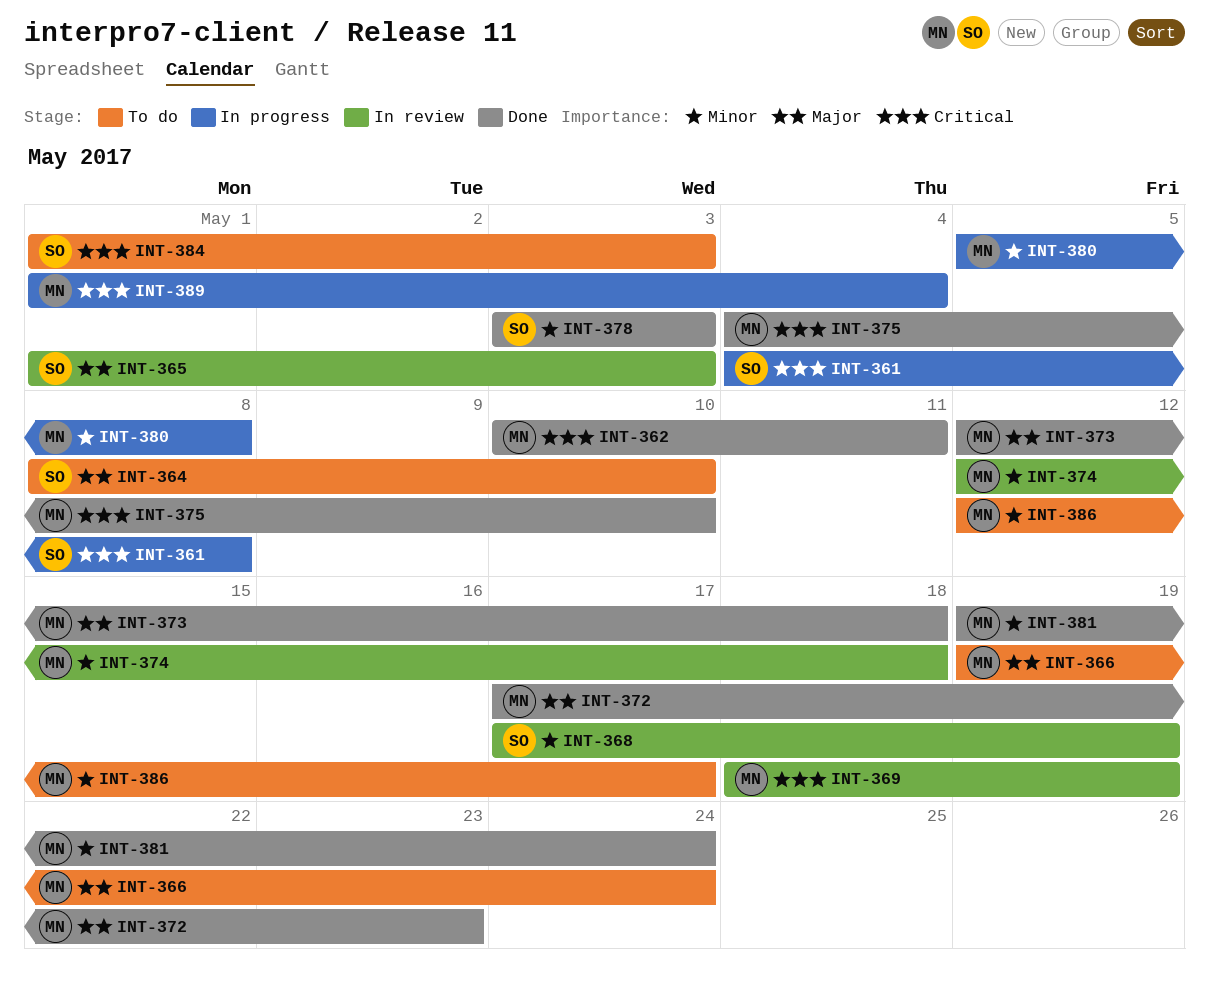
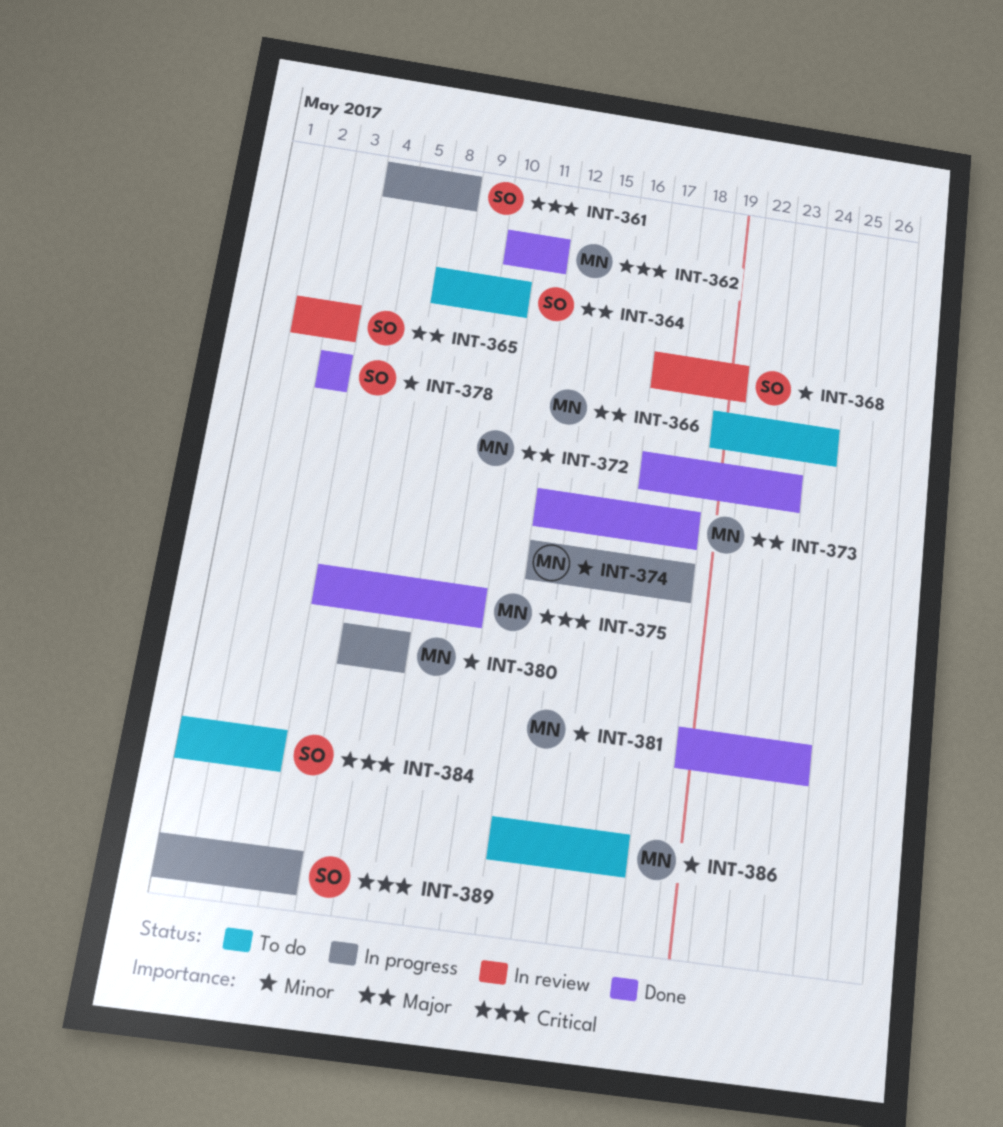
INT-365, start: May 1 -> May 2
INT-369: present -> none
INT-374, status: In review -> In progress
INT-389, owner: MN -> SO

